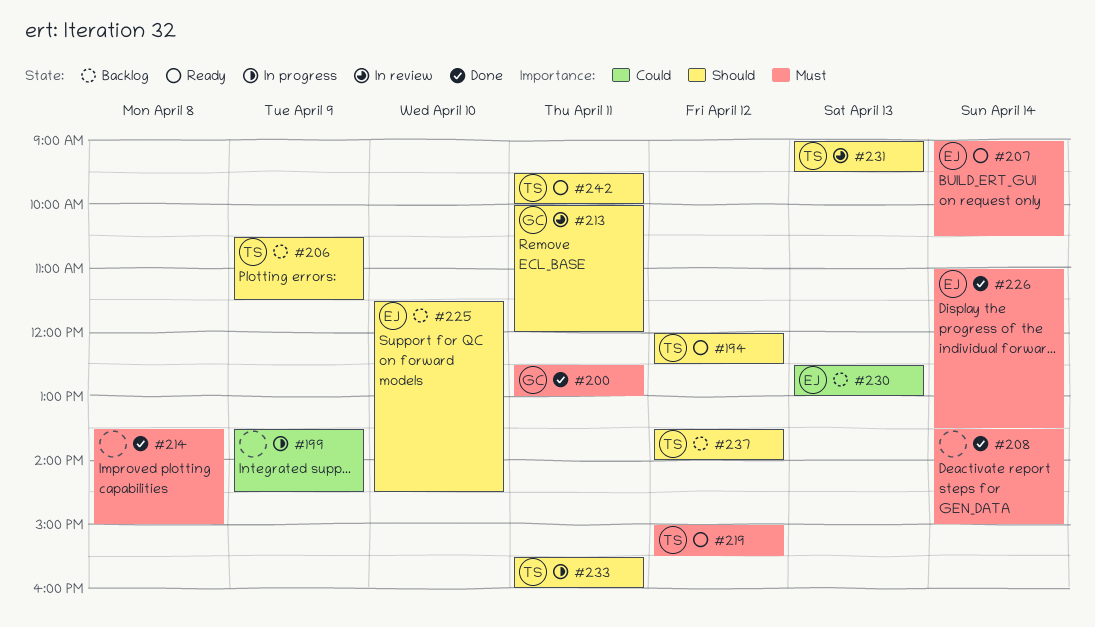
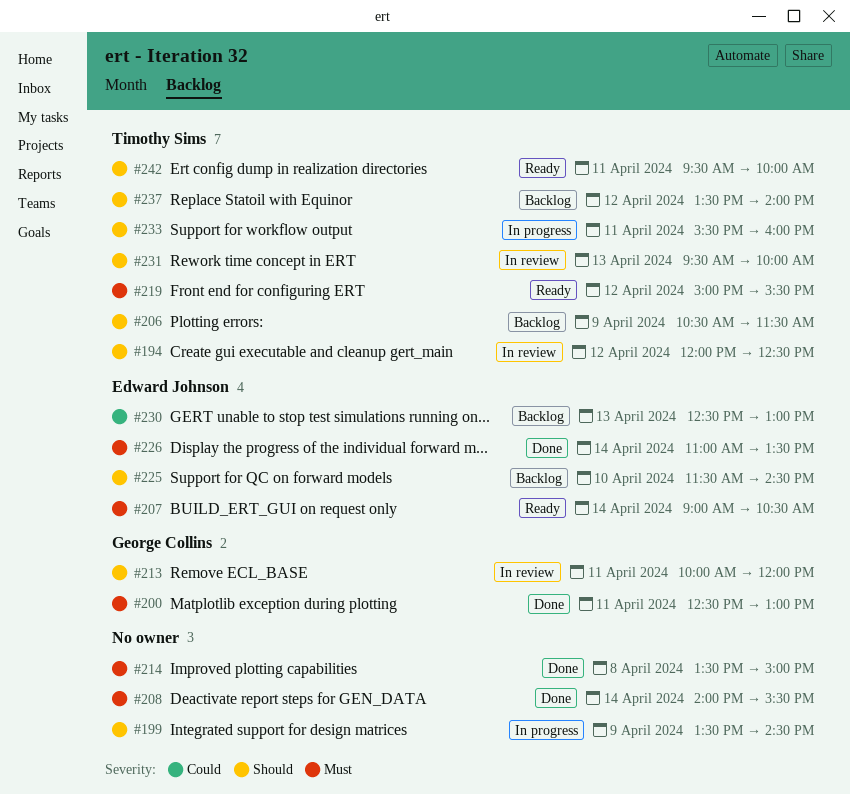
#194, status: Ready -> In review
#199, priority: Could -> Should
#208, begins: 13:30 -> 14:00
#208, ends: 15:00 -> 15:30
#231, begins: 09:00 -> 09:30
#231, ends: 09:30 -> 10:00

